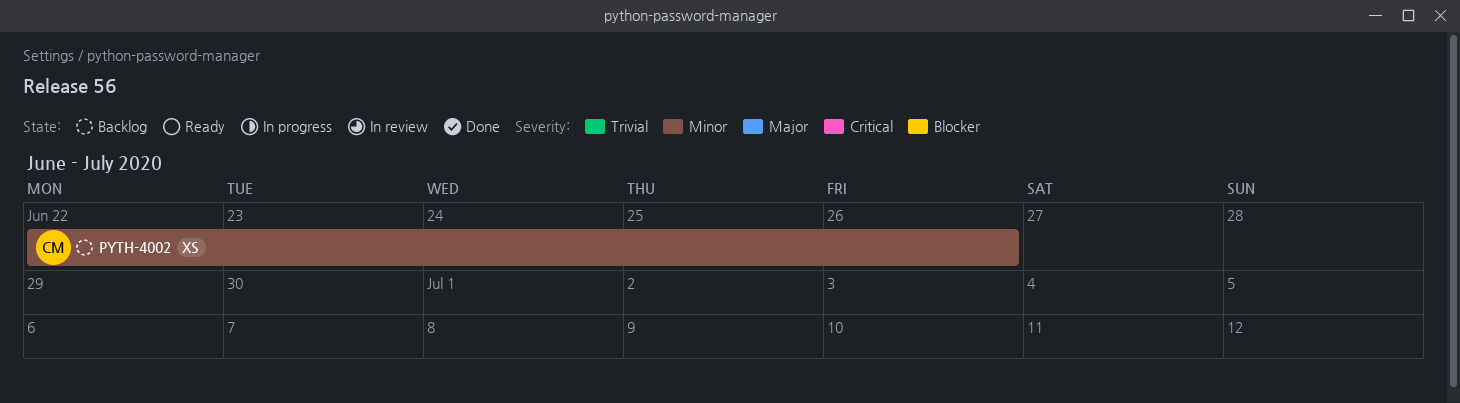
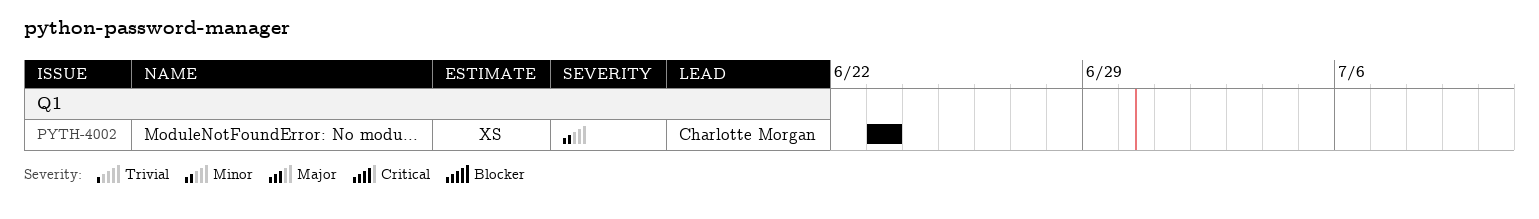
PYTH-4002, start: Jun 22 -> Jun 23
PYTH-4002, due: Jun 26 -> Jun 23

